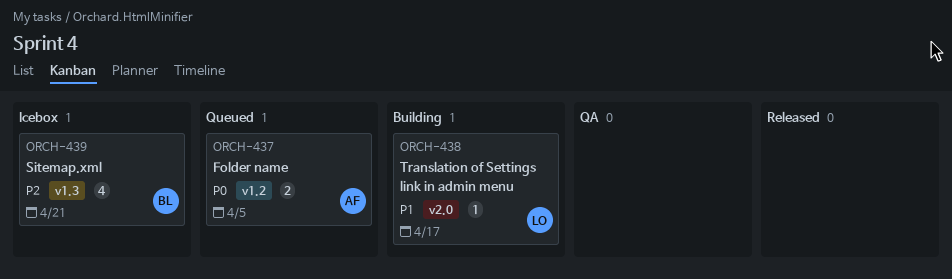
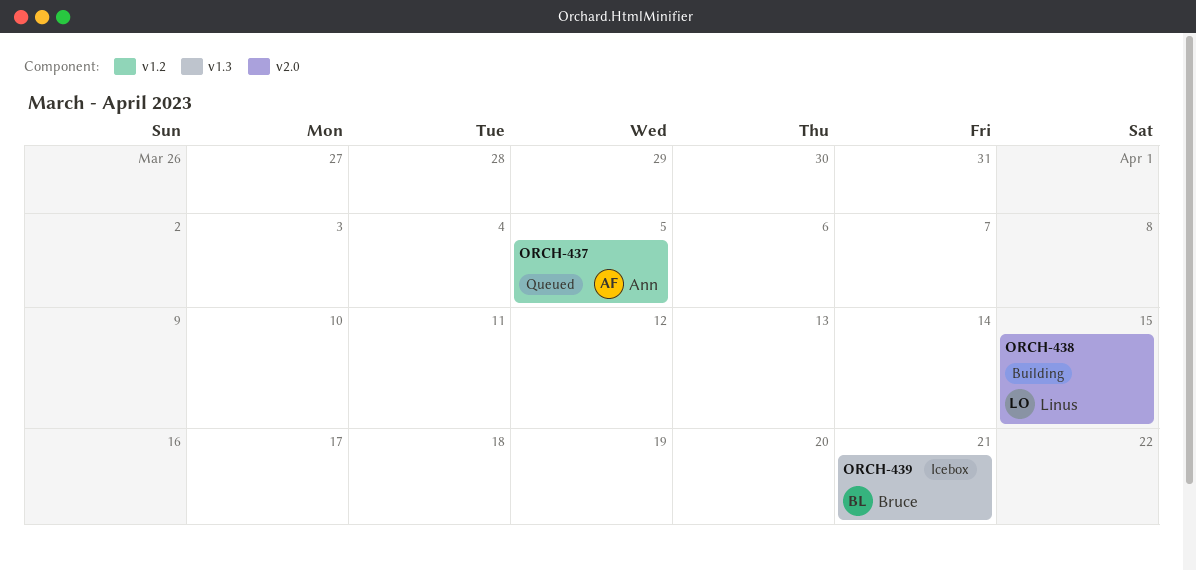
ORCH-438, due: Apr 17 -> Apr 15

